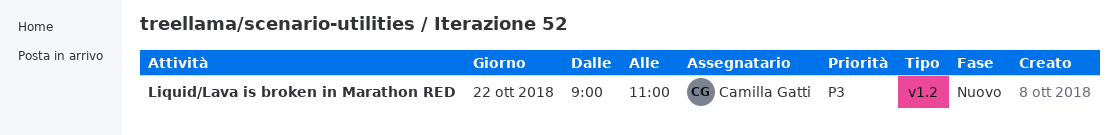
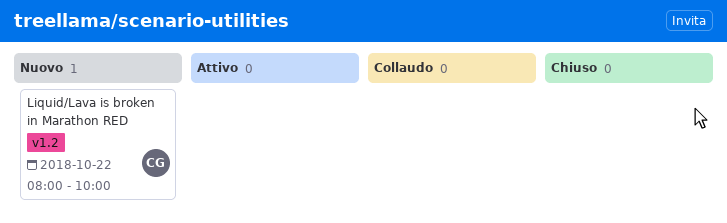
Liquid/Lava is broken in Marathon RED, begins: 09:00 -> 08:00
Liquid/Lava is broken in Marathon RED, ends: 11:00 -> 10:00

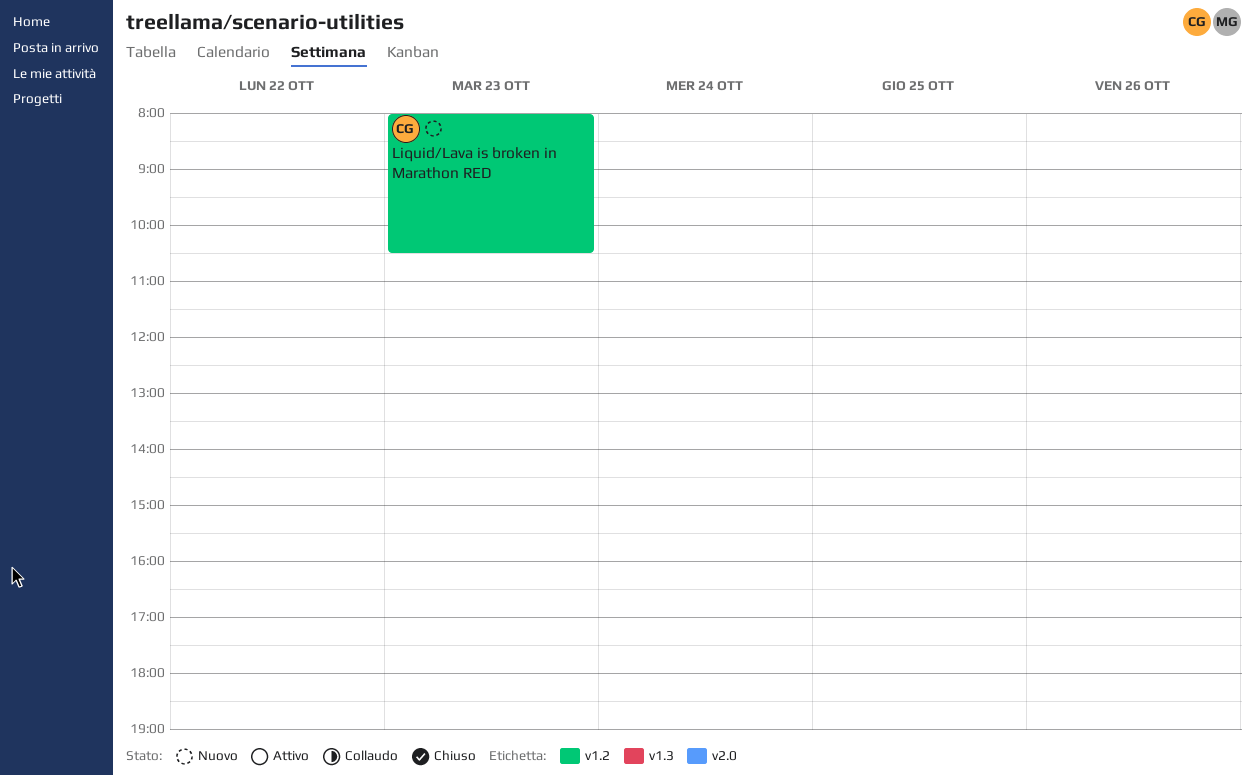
Liquid/Lava is broken in Marathon RED, day: Oct 22 -> Oct 23
Liquid/Lava is broken in Marathon RED, ends: 10:00 -> 10:30

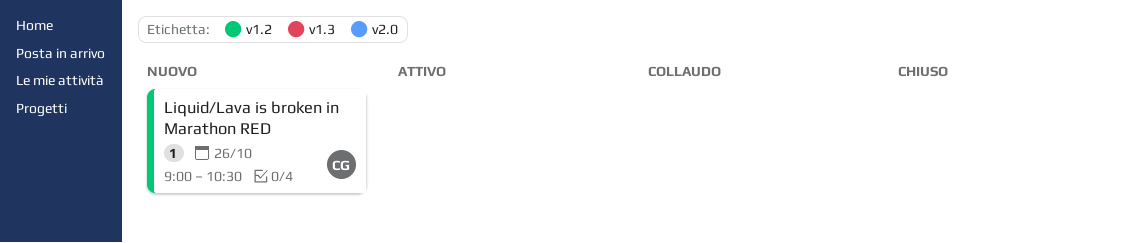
Liquid/Lava is broken in Marathon RED, day: Oct 23 -> Oct 26
Liquid/Lava is broken in Marathon RED, begins: 08:00 -> 09:00

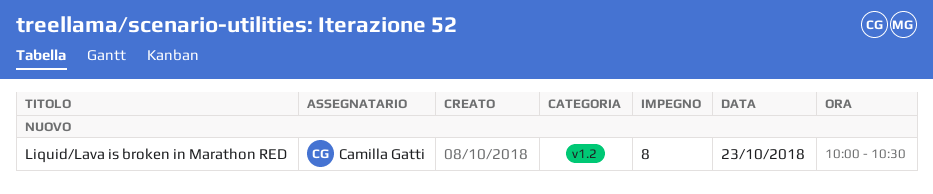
Liquid/Lava is broken in Marathon RED, estimate: 1 -> 8
Liquid/Lava is broken in Marathon RED, day: Oct 26 -> Oct 23
Liquid/Lava is broken in Marathon RED, begins: 09:00 -> 10:00

